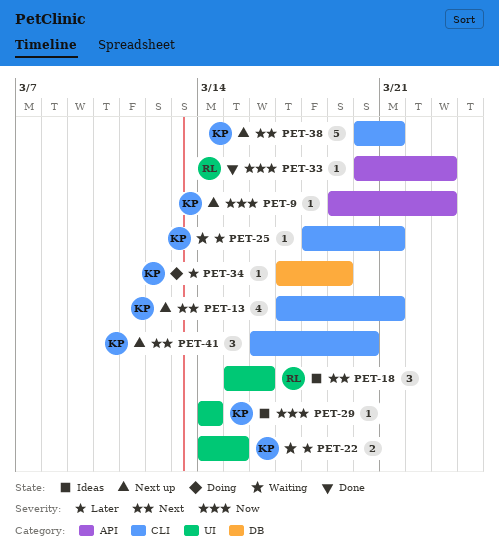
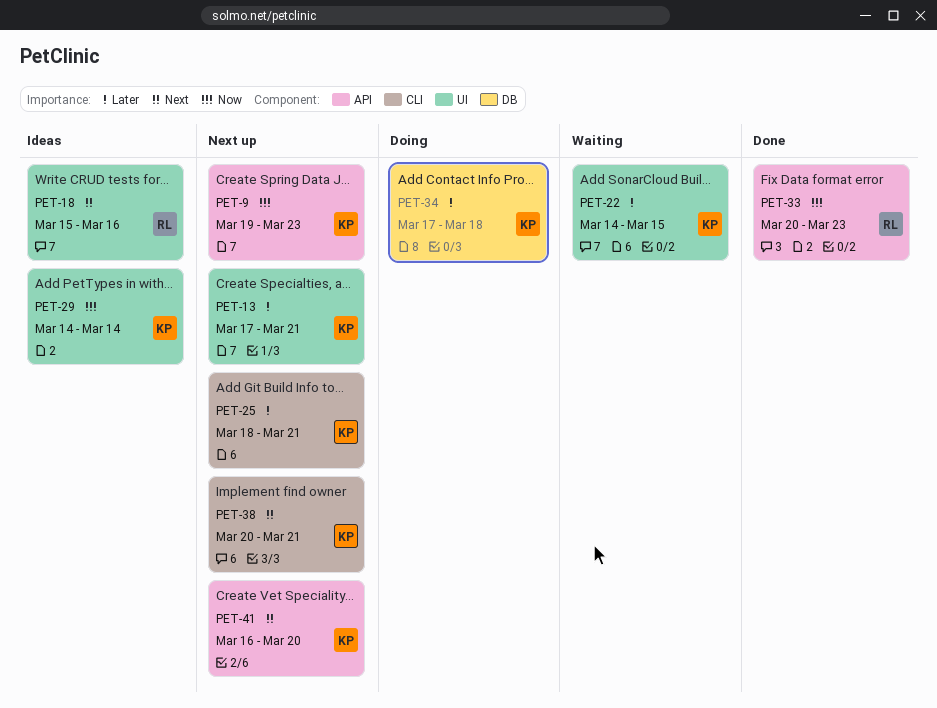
PET-13, priority: Next -> Later
PET-13, label: CLI -> UI
PET-25, status: Waiting -> Next up
PET-34, due: Mar 19 -> Mar 18
PET-41, label: CLI -> API

